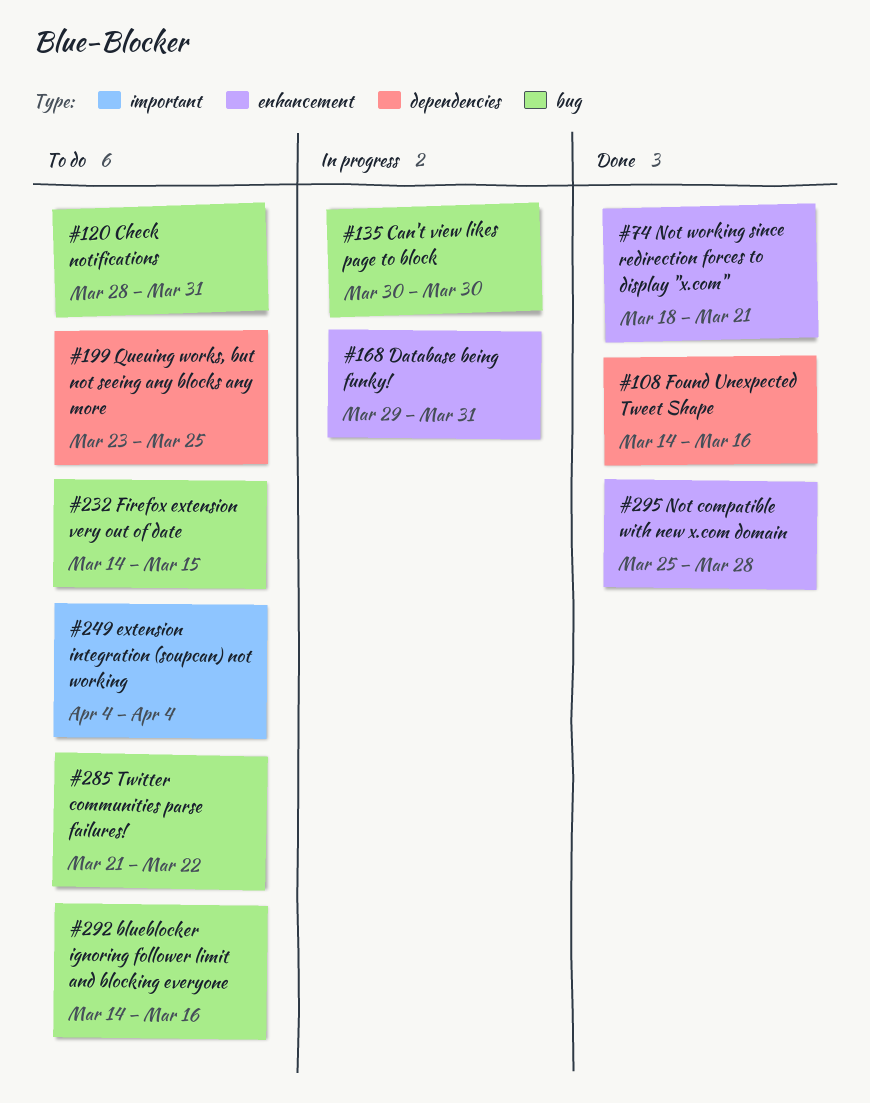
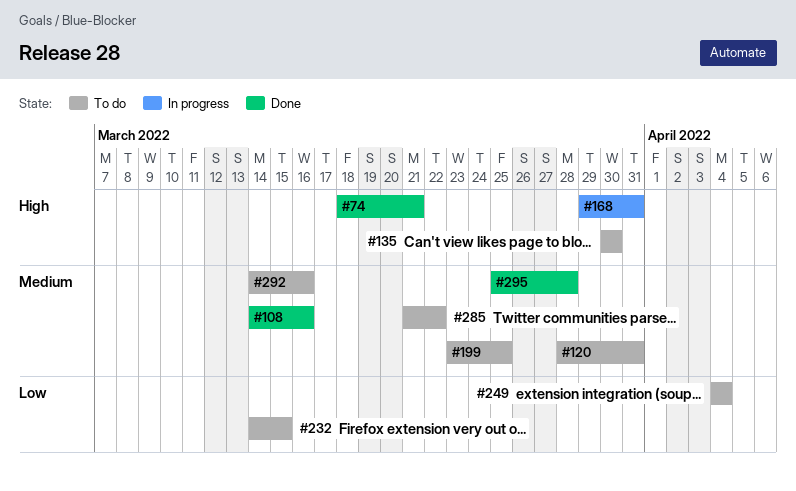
#135, status: In progress -> To do

